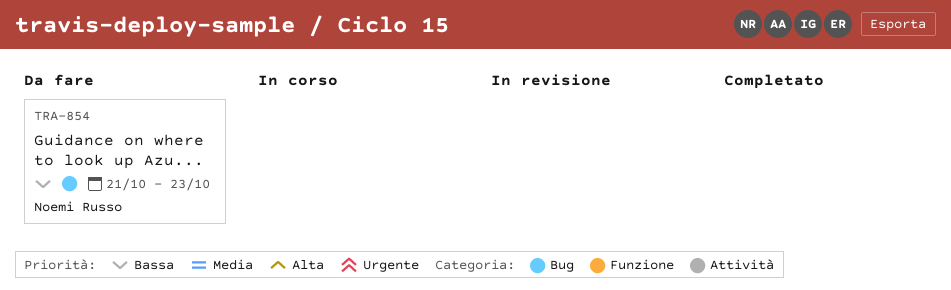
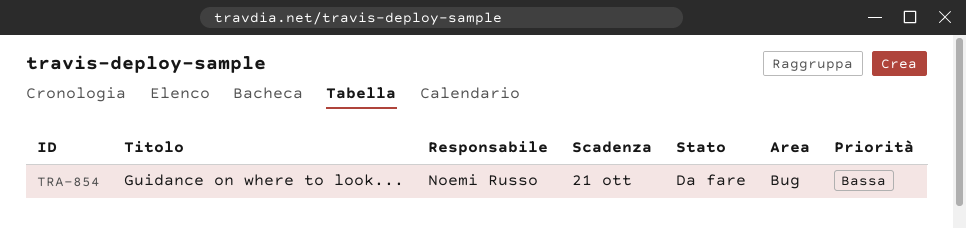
TRA-854, due: Oct 23 -> Oct 21

